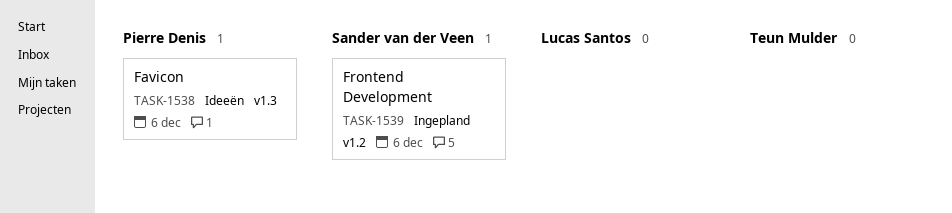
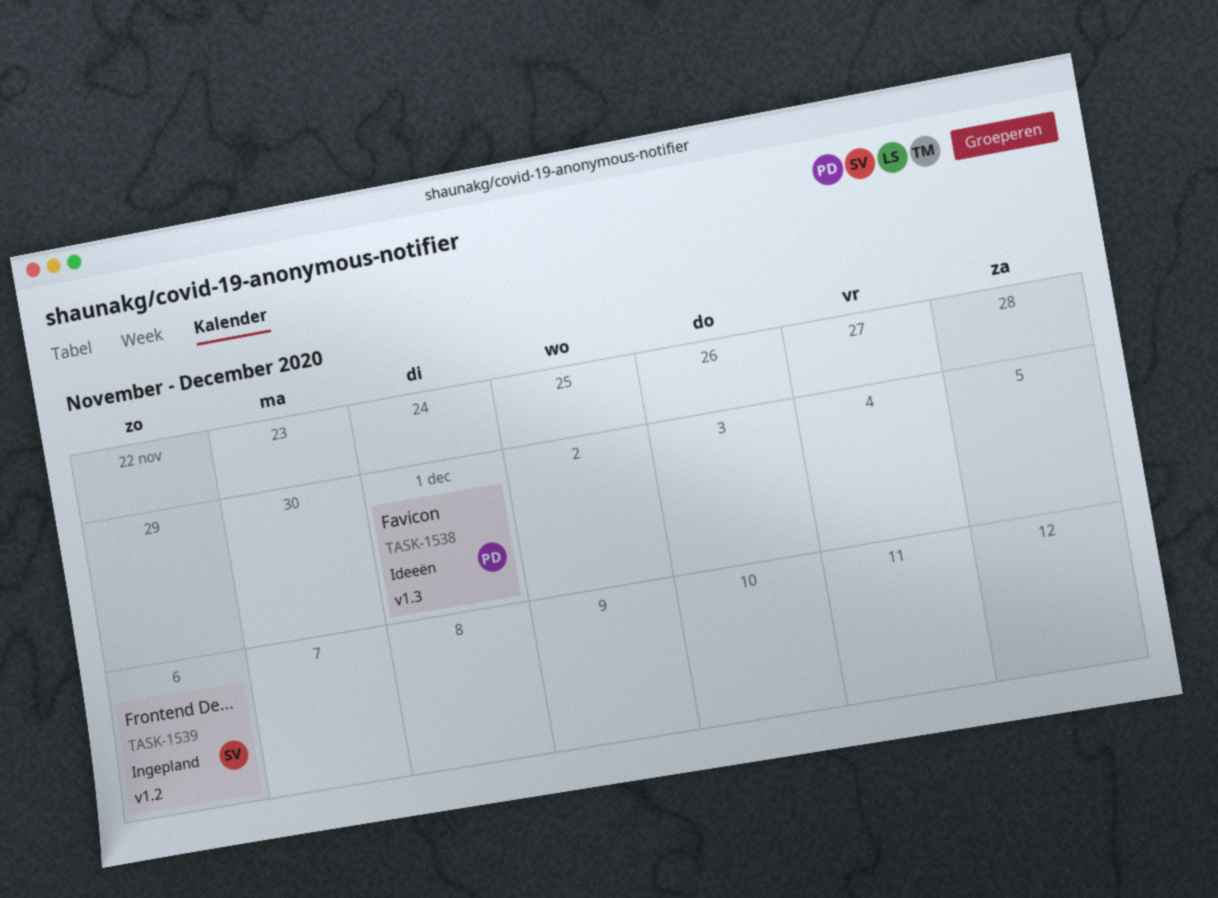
TASK-1538, due: Dec 6 -> Dec 1

